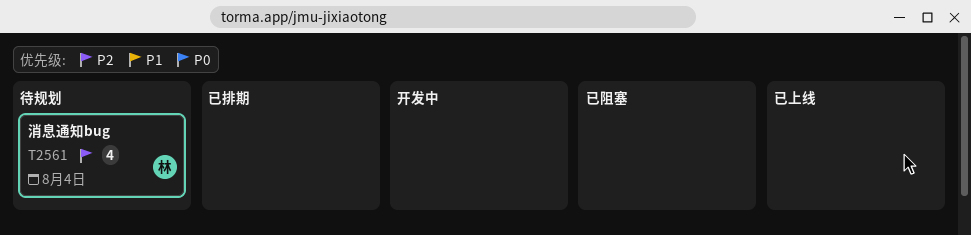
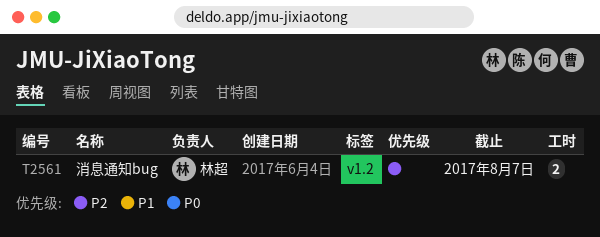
T2561, estimate: 4 -> 2
T2561, due: Aug 4 -> Aug 7

